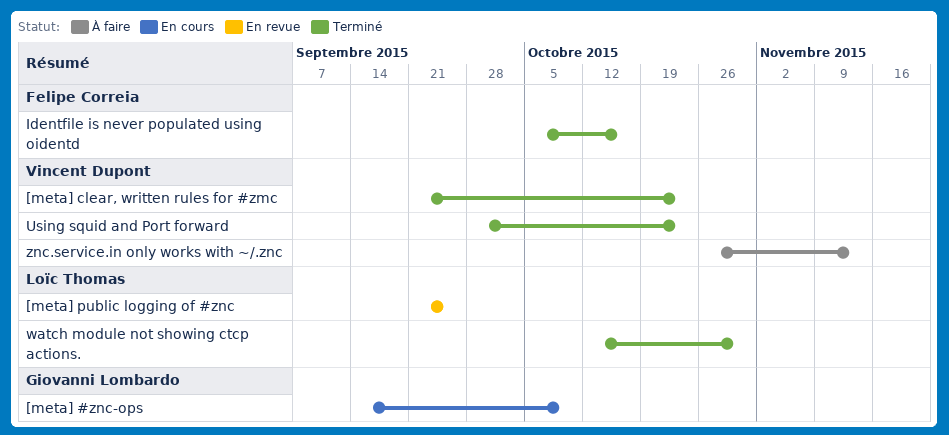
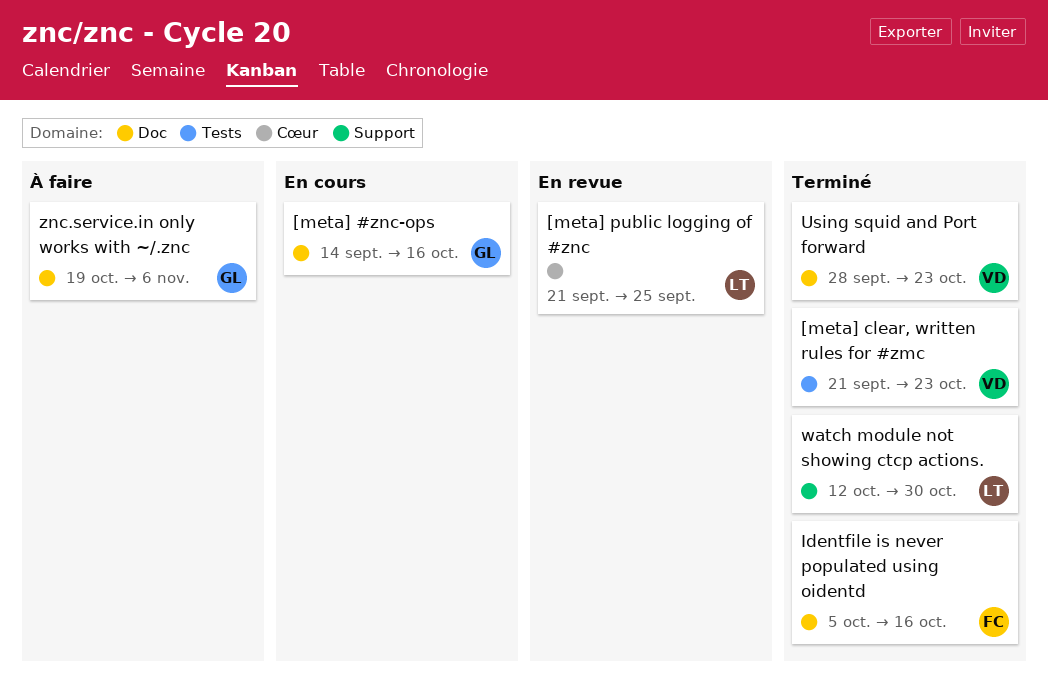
[meta] #znc-ops, due: Oct 9 -> Oct 16
znc.service.in only works with ~/.znc, owner: Vincent Dupont -> Giovanni Lombardo
znc.service.in only works with ~/.znc, start: Oct 26 -> Oct 19
znc.service.in only works with ~/.znc, due: Nov 13 -> Nov 6

